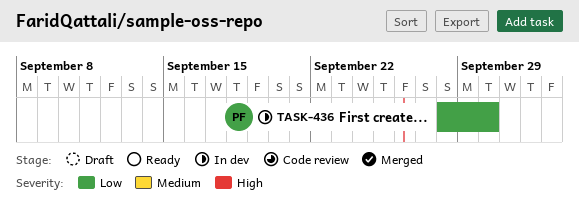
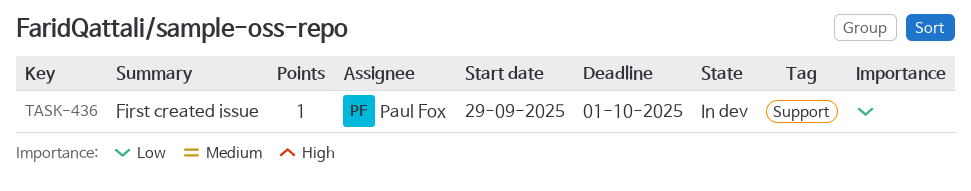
TASK-436, start: Sep 28 -> Sep 29
TASK-436, due: Sep 30 -> Oct 1

